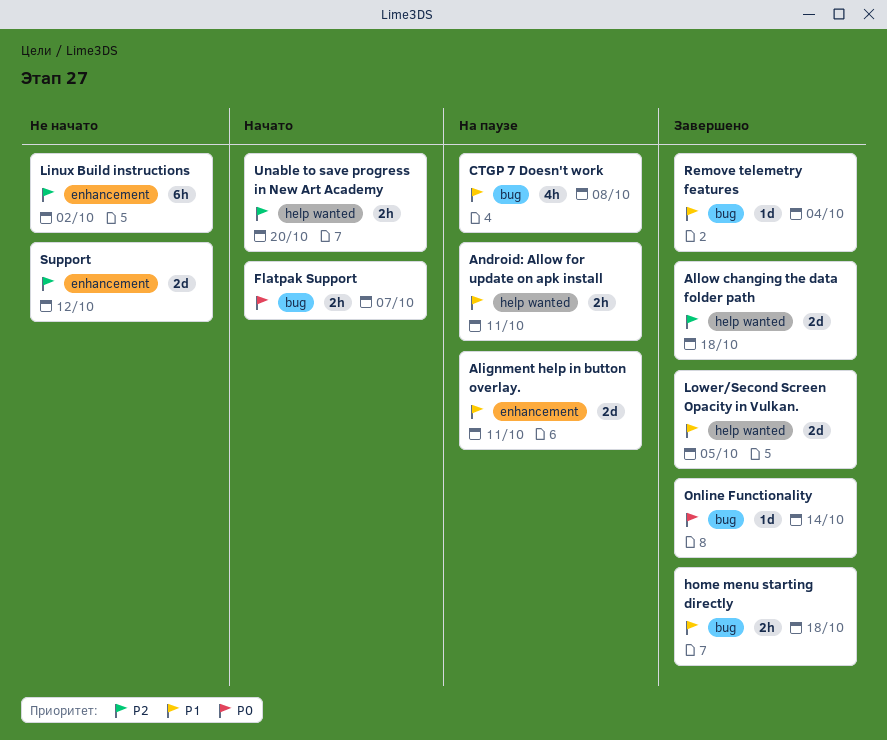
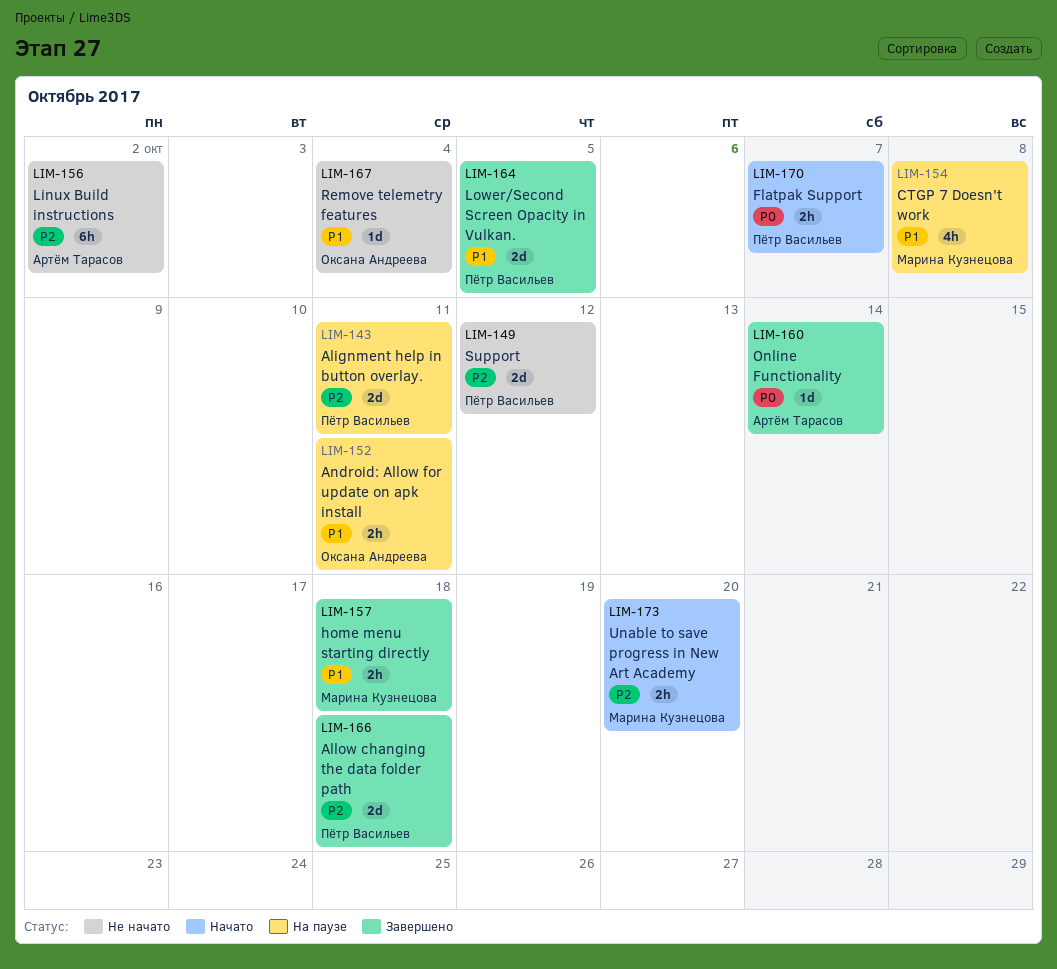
Alignment help in button overlay., priority: P1 -> P2
Remove telemetry features, status: Завершено -> Не начато

